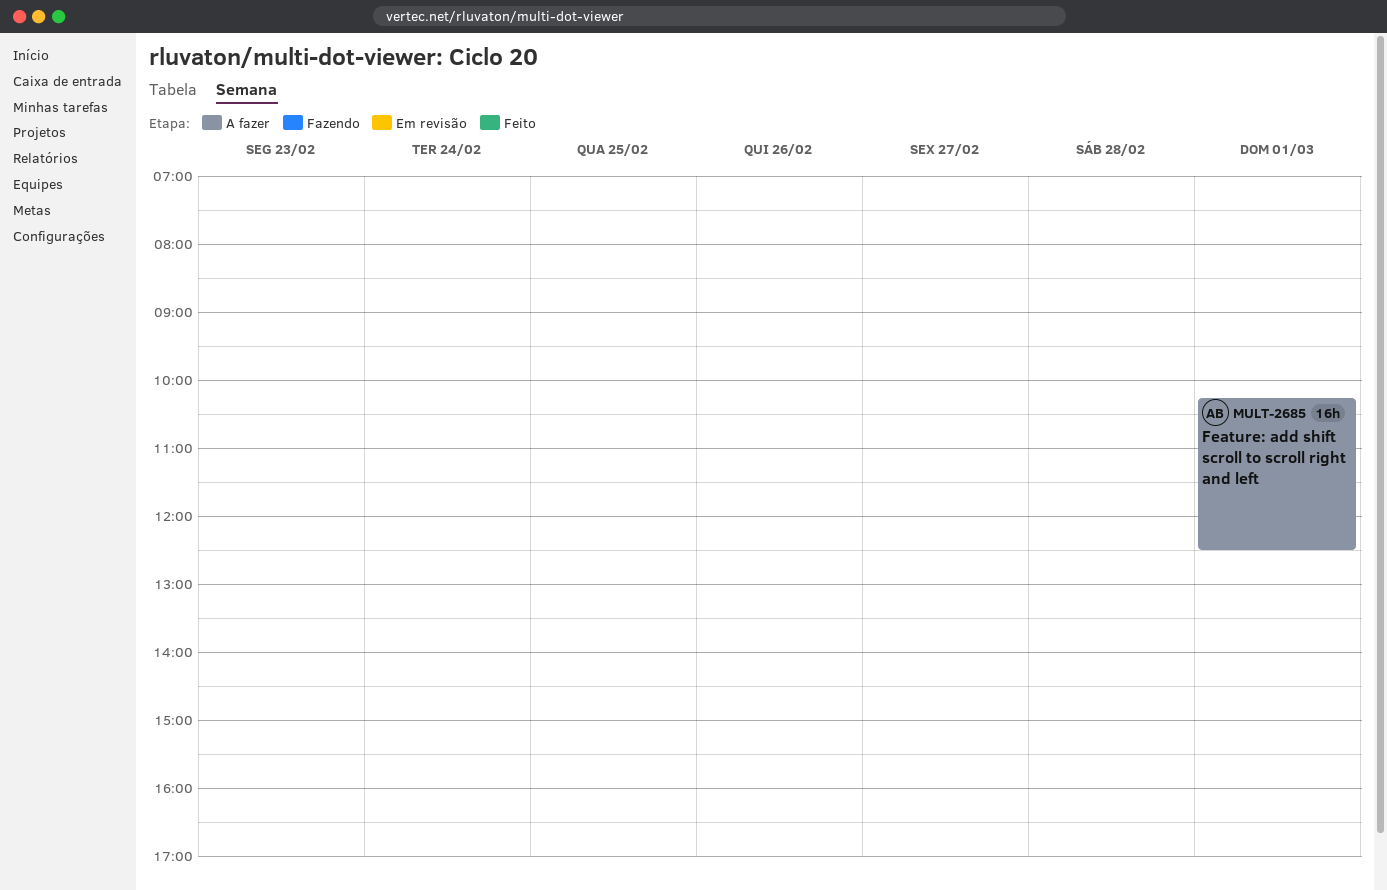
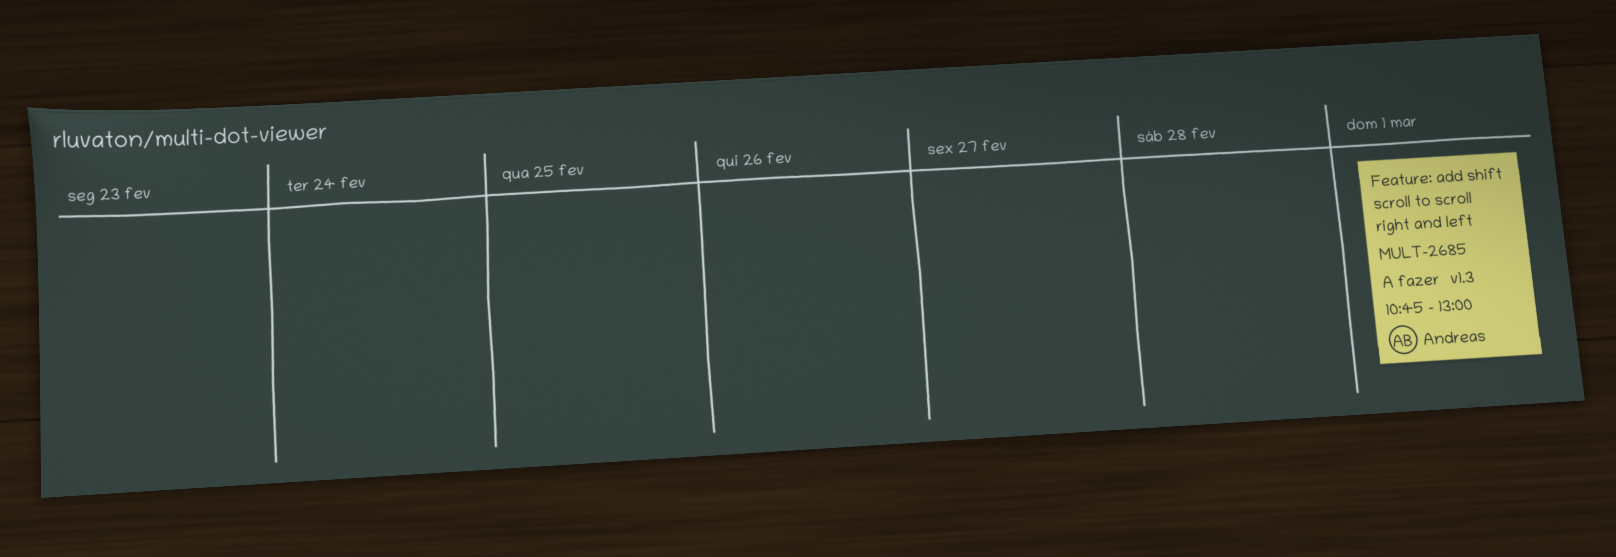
MULT-2685, begins: 10:15 -> 10:45
MULT-2685, ends: 12:30 -> 13:00

